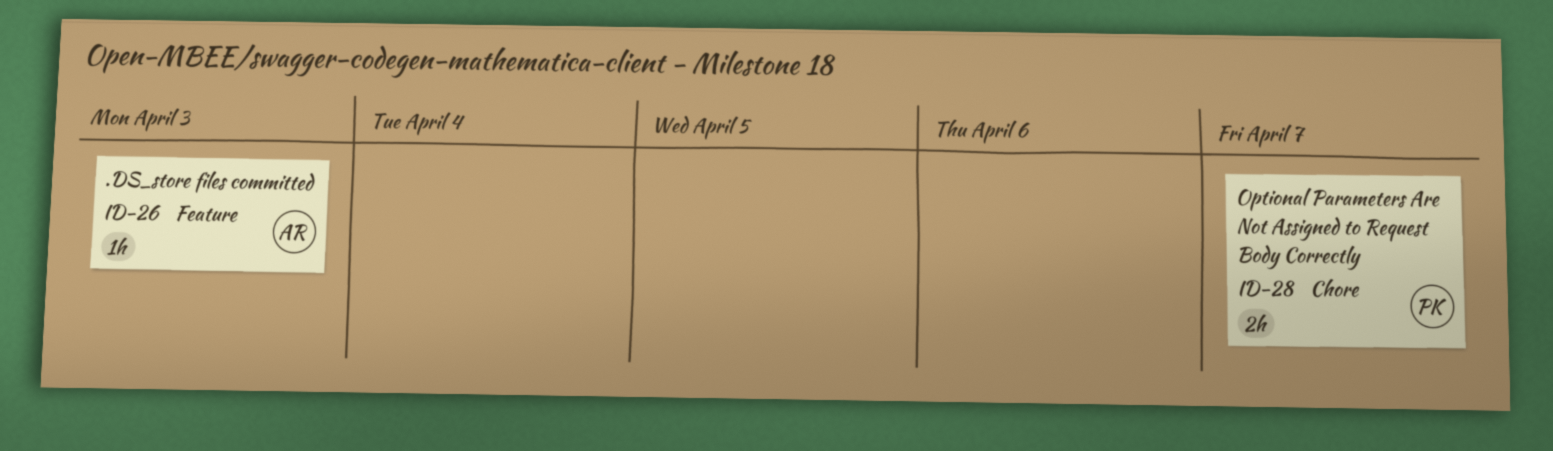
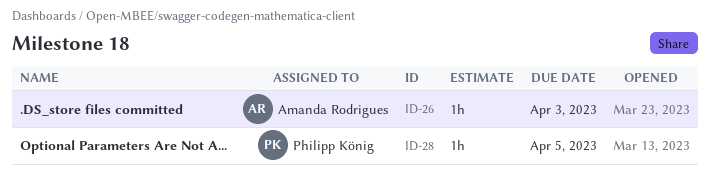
ID-28, estimate: 2h -> 1h
ID-28, due: Apr 7 -> Apr 5

